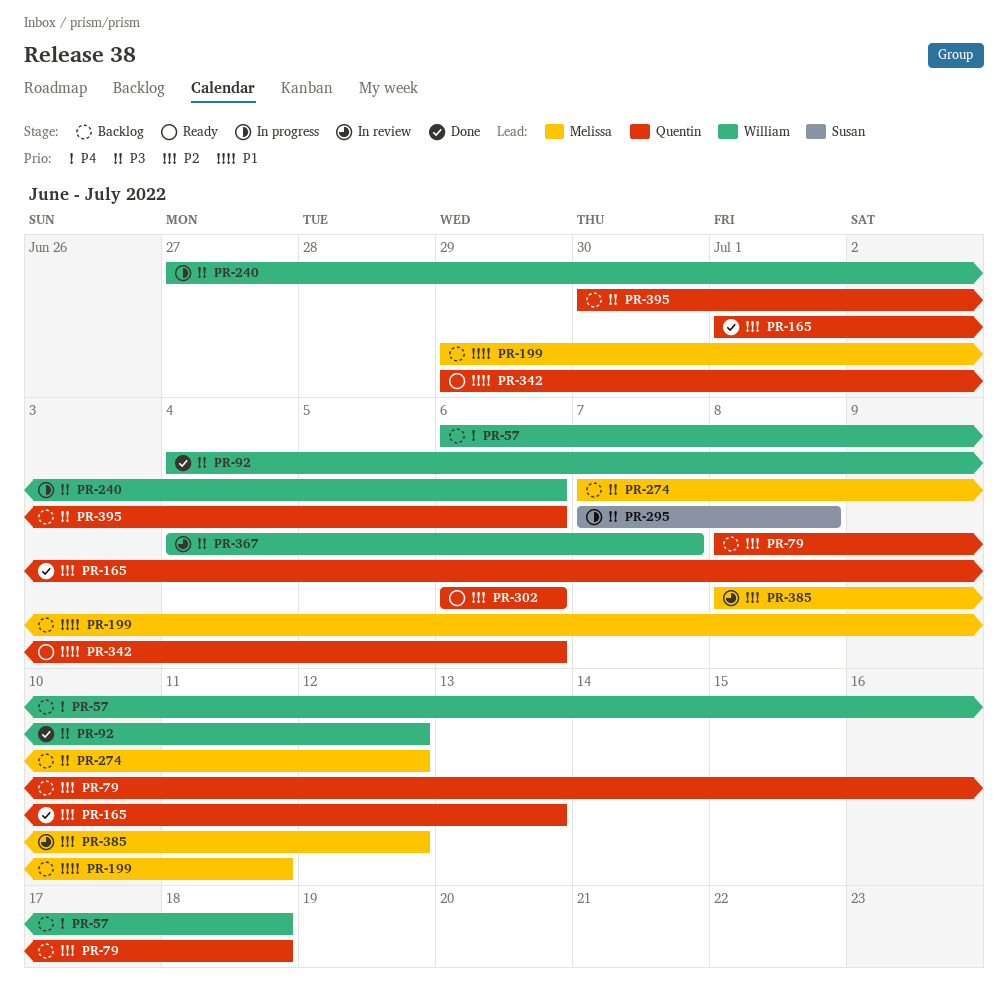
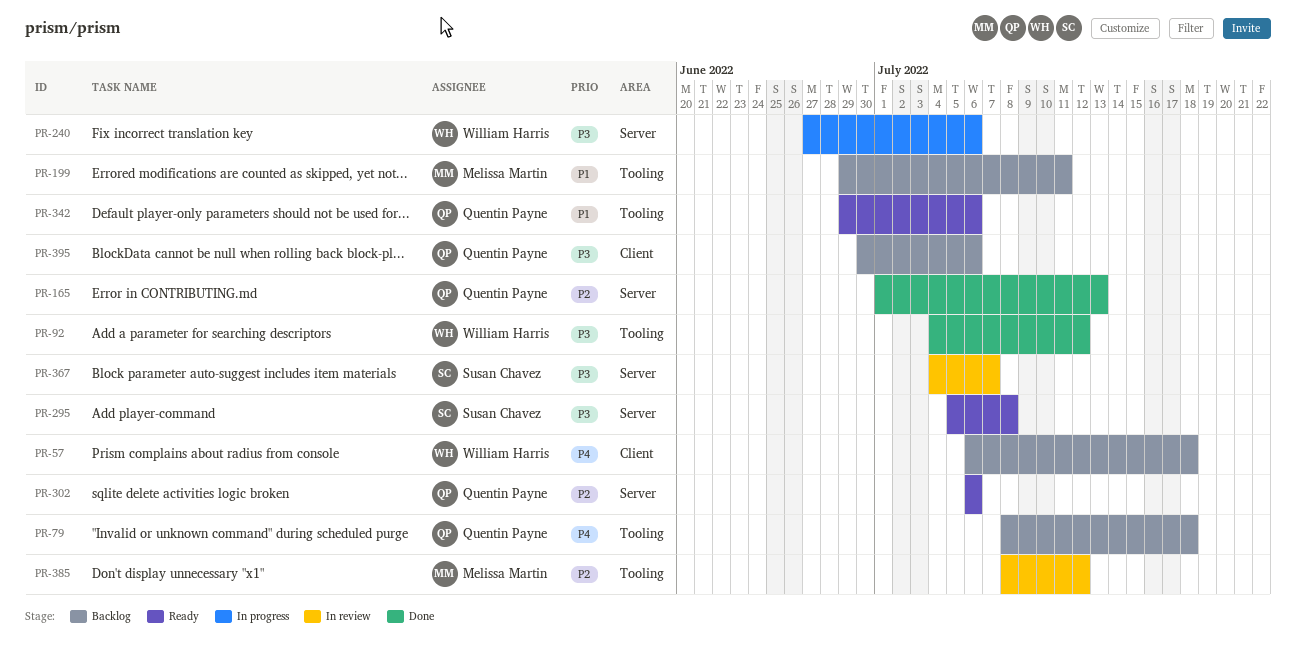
PR-79, priority: P2 -> P4
PR-274: present -> none
PR-295, status: In progress -> Ready
PR-295, start: Jul 7 -> Jul 5
PR-367, owner: William Harris -> Susan Chavez

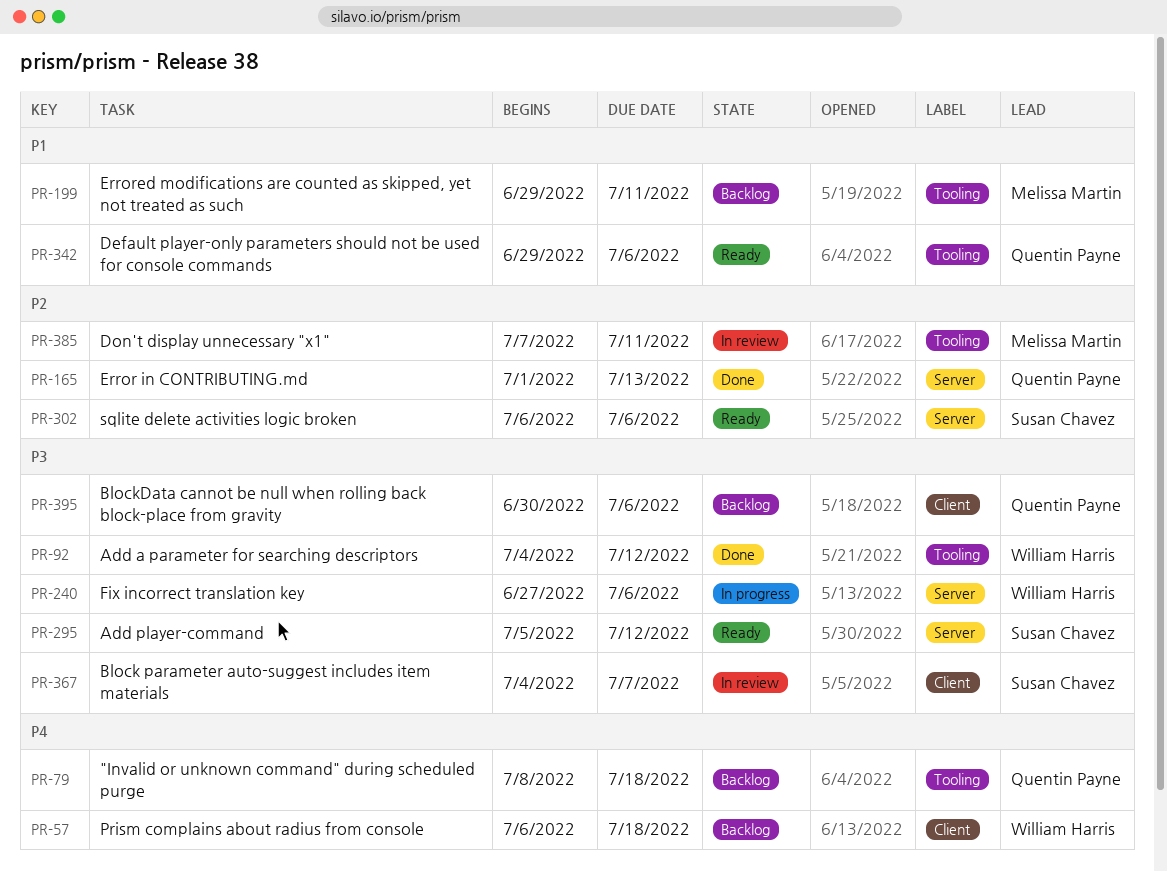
PR-295, due: Jul 8 -> Jul 12
PR-302, owner: Quentin Payne -> Susan Chavez
PR-367, label: Server -> Client
PR-385, start: Jul 8 -> Jul 7
PR-385, due: Jul 12 -> Jul 11

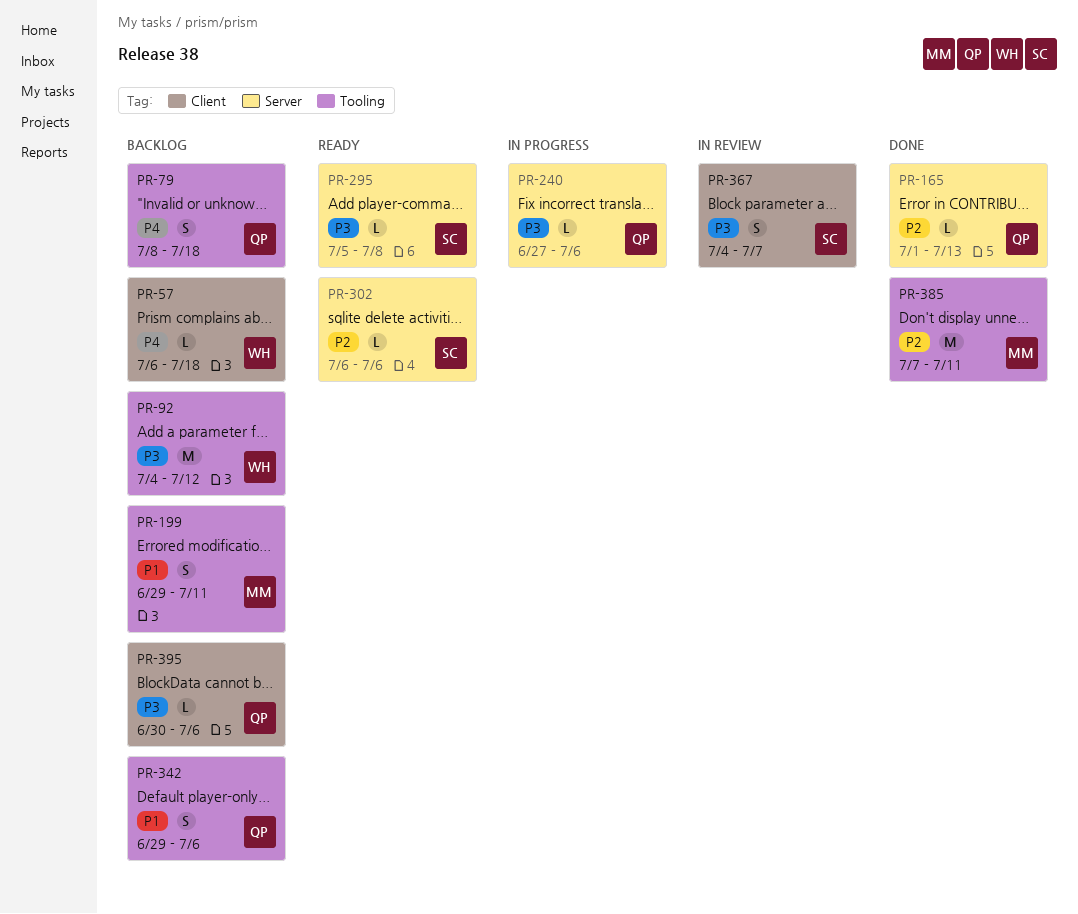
PR-92, status: Done -> Backlog
PR-240, owner: William Harris -> Quentin Payne
PR-295, due: Jul 12 -> Jul 8
PR-342, status: Ready -> Backlog
PR-385, status: In review -> Done

